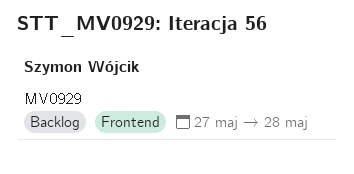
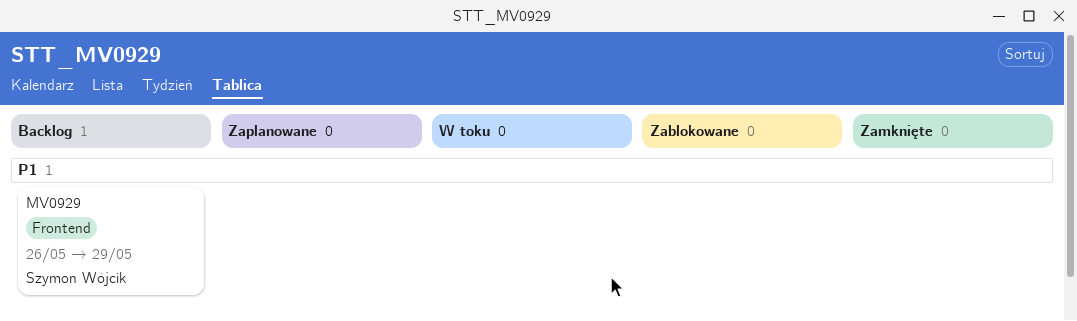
MV0929, start: May 27 -> May 26
MV0929, due: May 28 -> May 29

